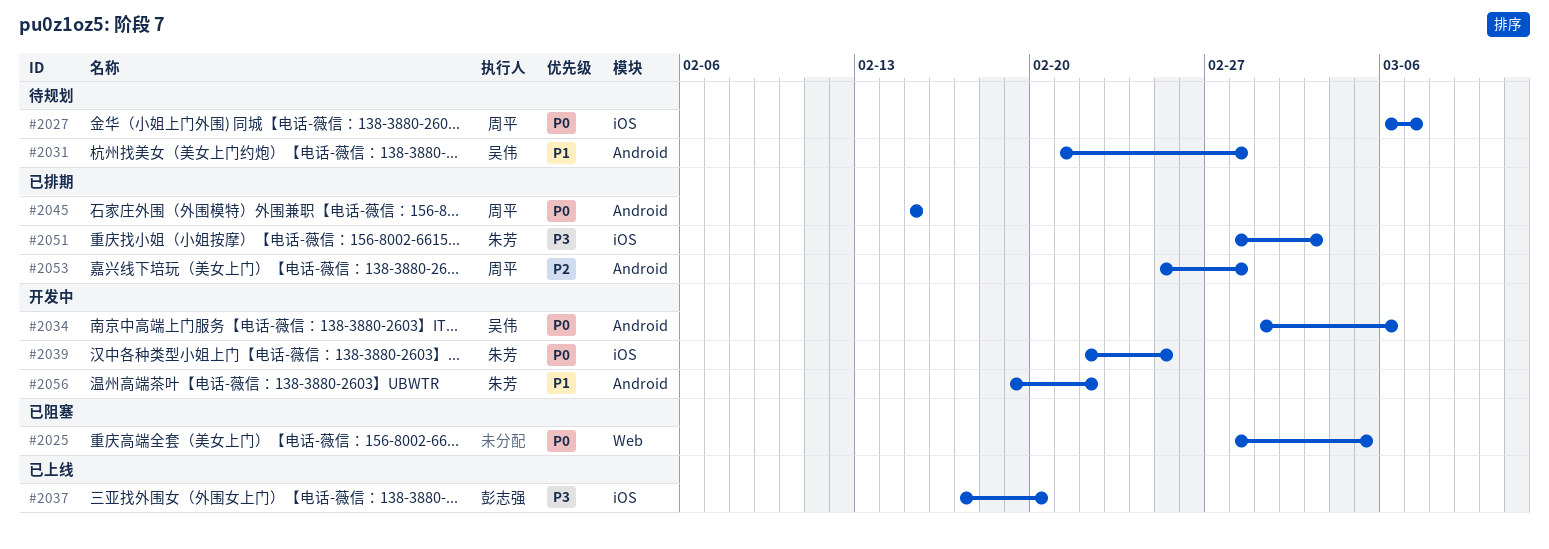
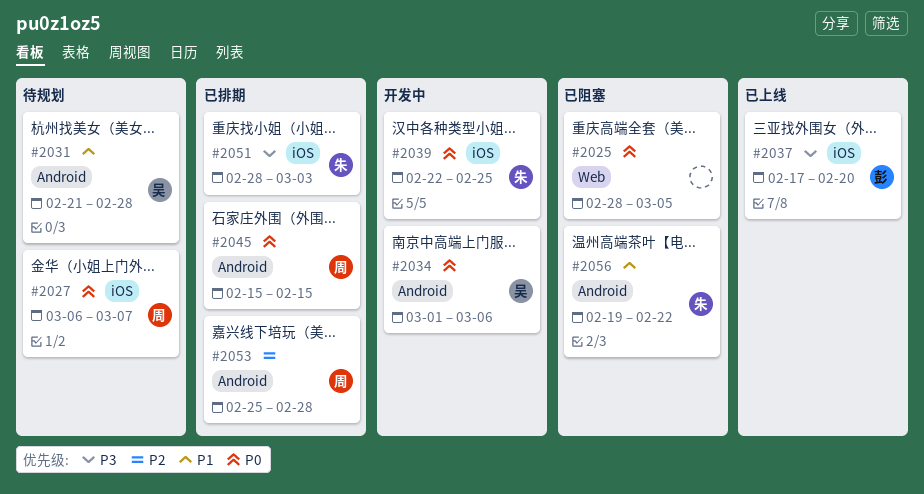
#2056, status: 开发中 -> 已阻塞

